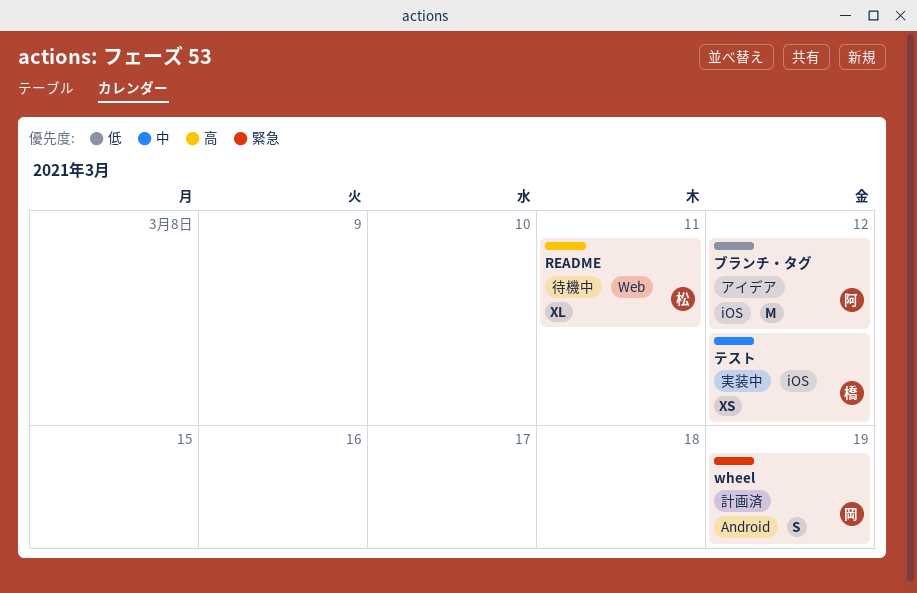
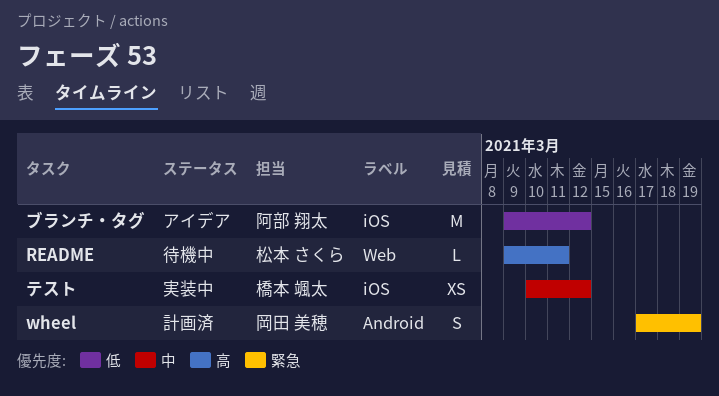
README, estimate: XL -> L

